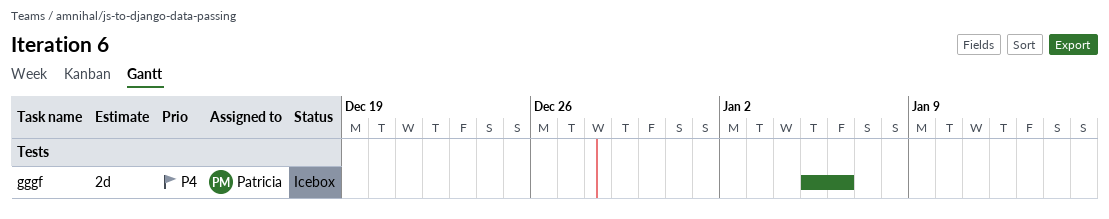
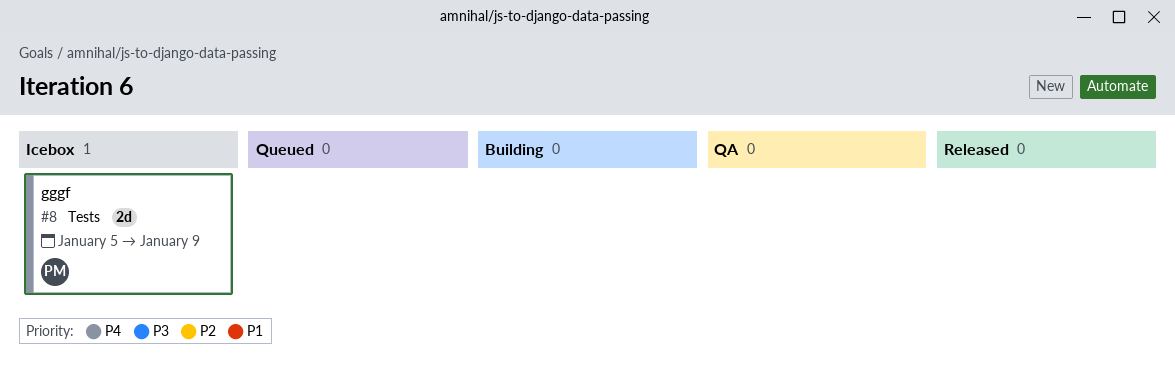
gggf, due: Jan 6 -> Jan 9

